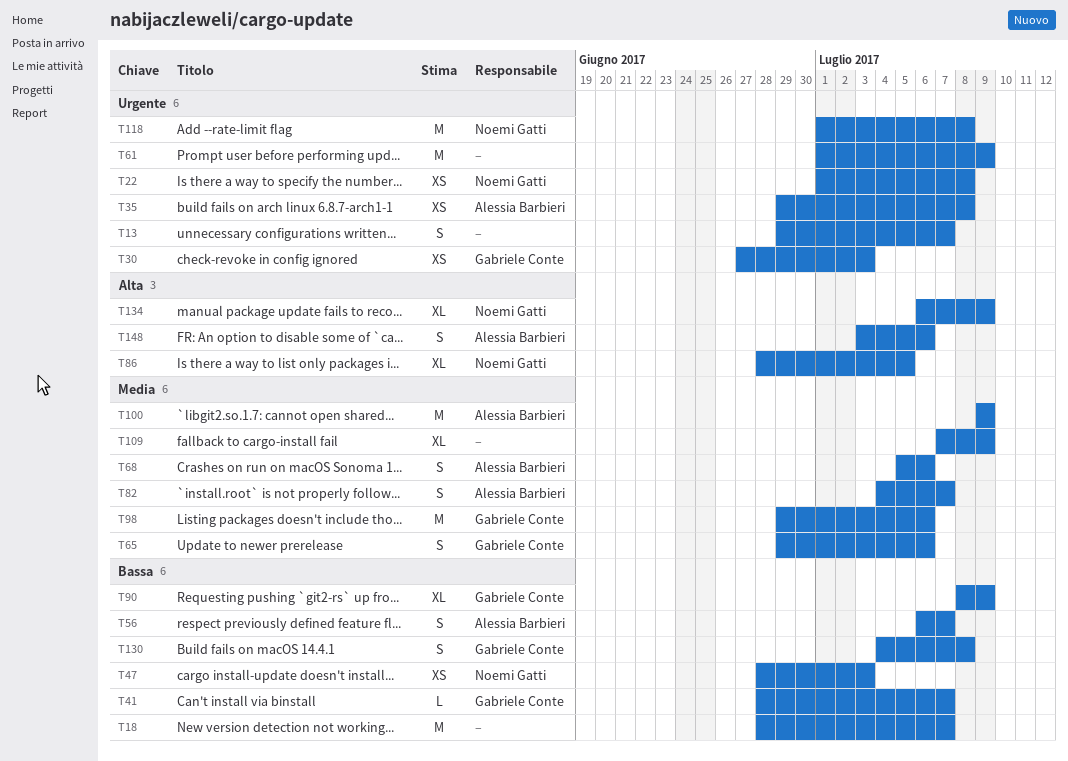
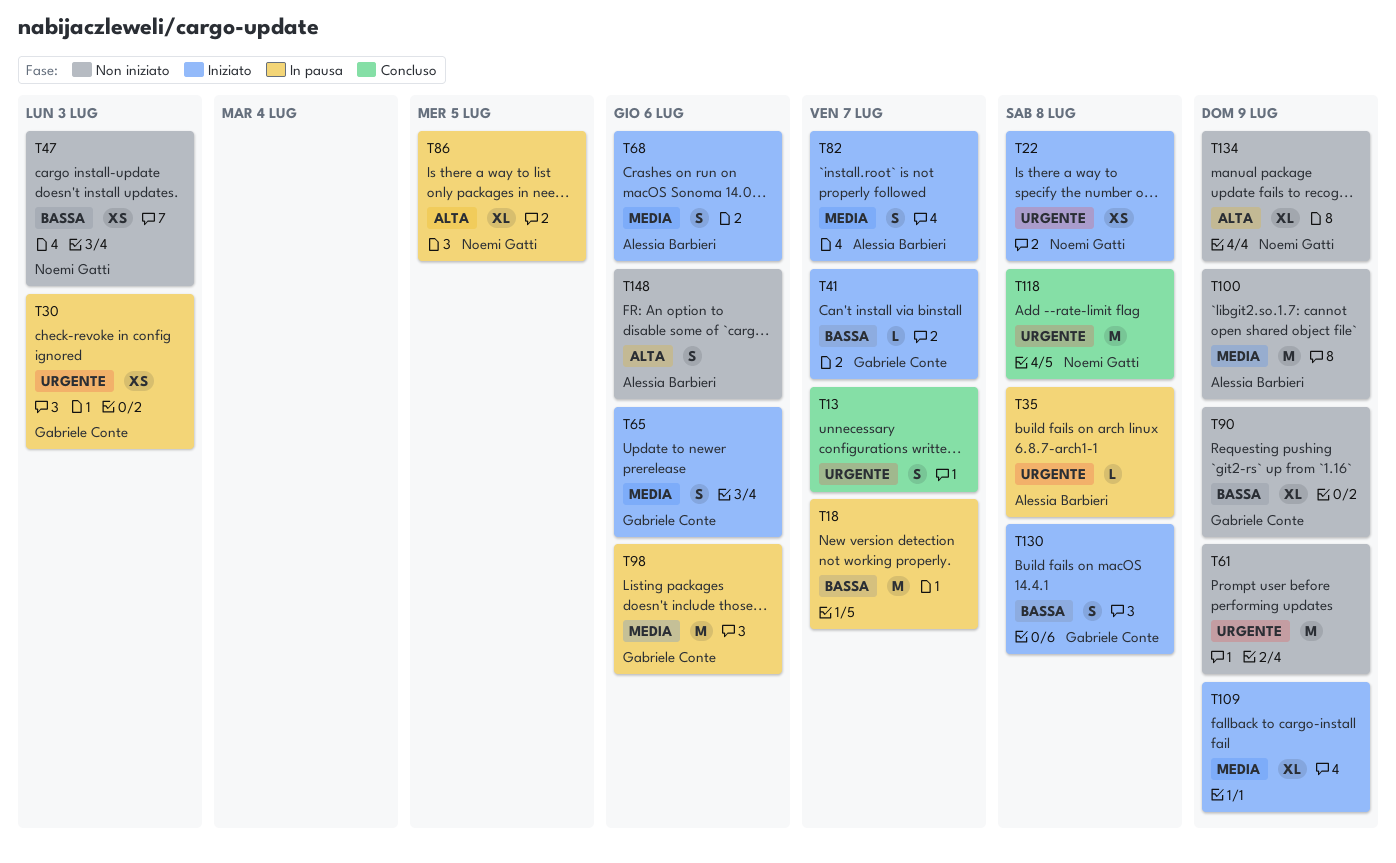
T35, estimate: XS -> L
T56: present -> none

